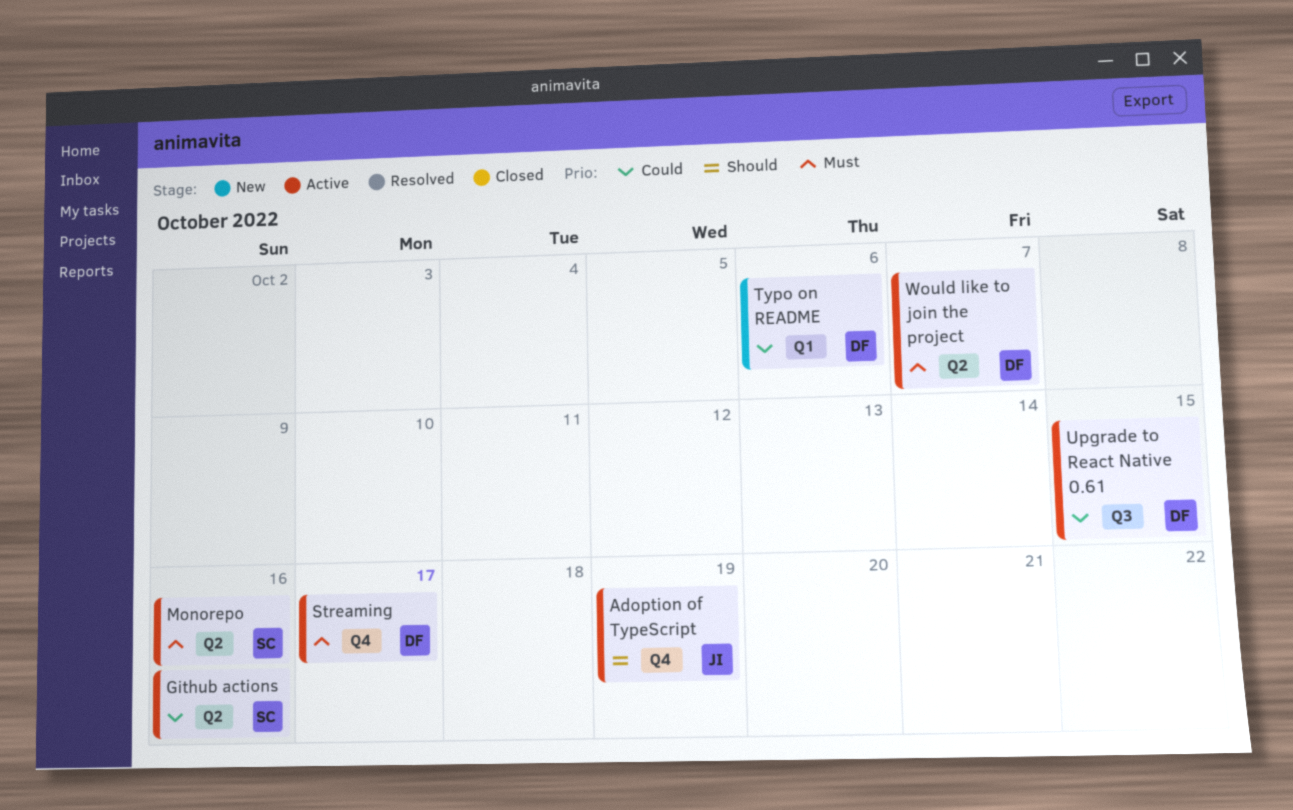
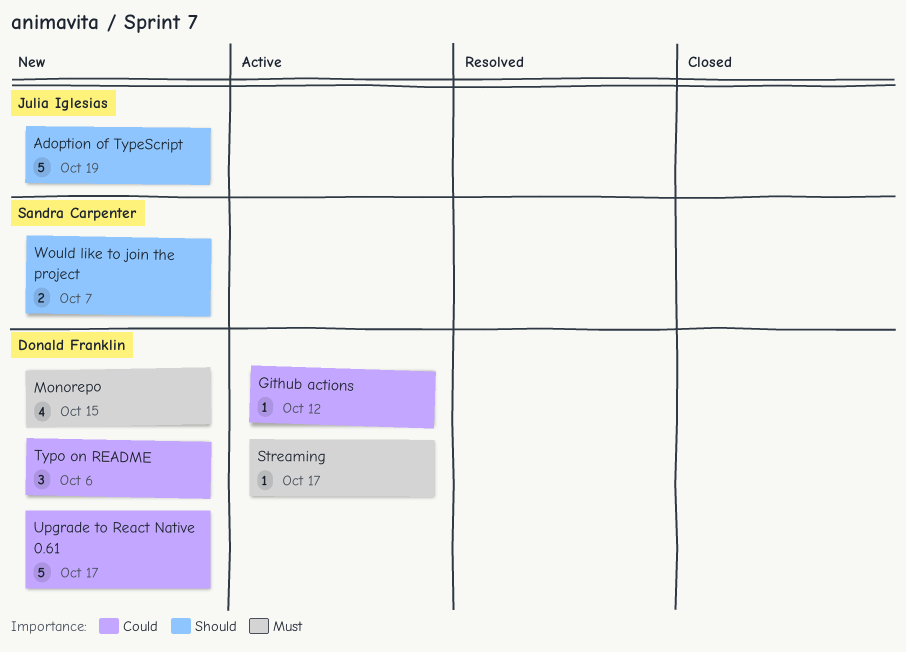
Adoption of TypeScript, status: Active -> New
Github actions, owner: Sandra Carpenter -> Donald Franklin
Github actions, due: Oct 16 -> Oct 12
Monorepo, status: Active -> New
Monorepo, owner: Sandra Carpenter -> Donald Franklin
Monorepo, due: Oct 16 -> Oct 15
Upgrade to React Native 0.61, status: Active -> New
Upgrade to React Native 0.61, due: Oct 15 -> Oct 17
Would like to join the project, status: Active -> New
Would like to join the project, owner: Donald Franklin -> Sandra Carpenter
Would like to join the project, priority: Must -> Should

